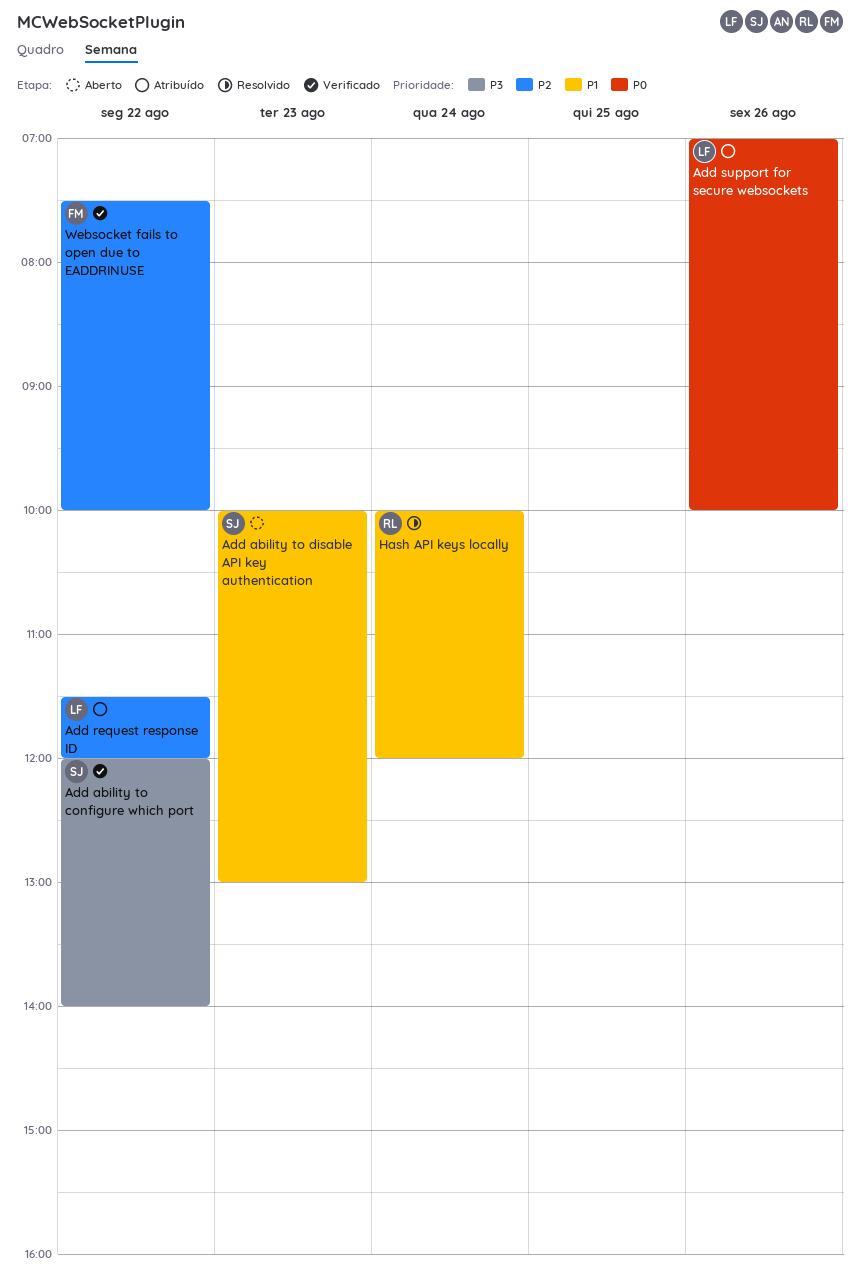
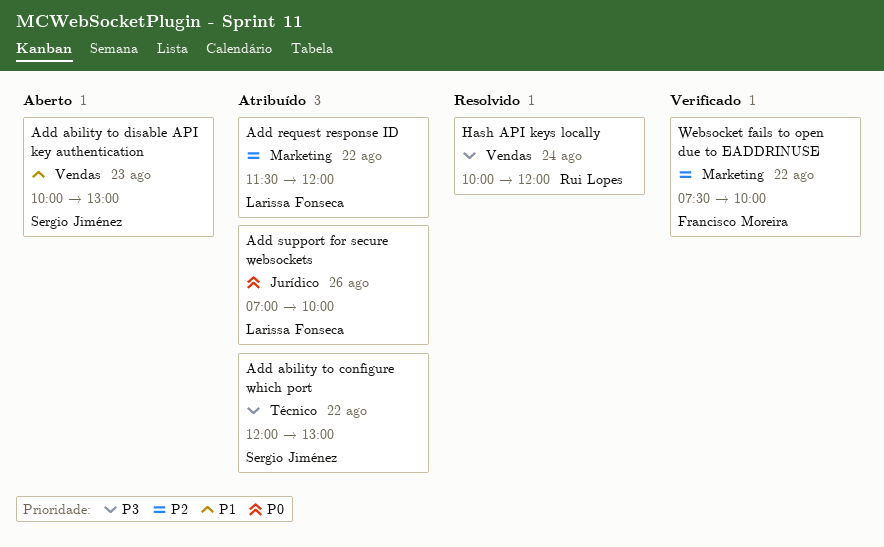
Add ability to configure which port, status: Verificado -> Atribuído
Add ability to configure which port, ends: 14:00 -> 13:00
Hash API keys locally, priority: P1 -> P3

